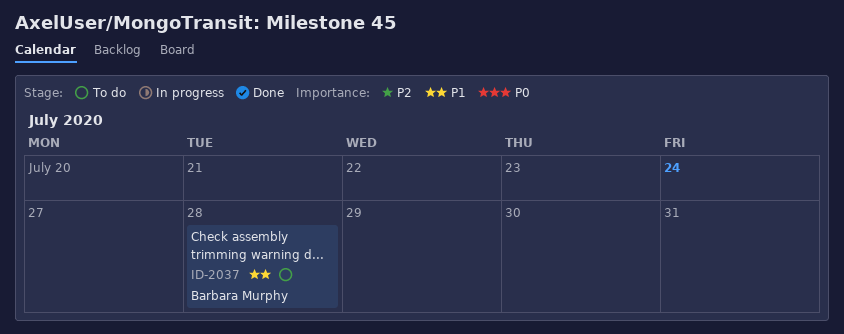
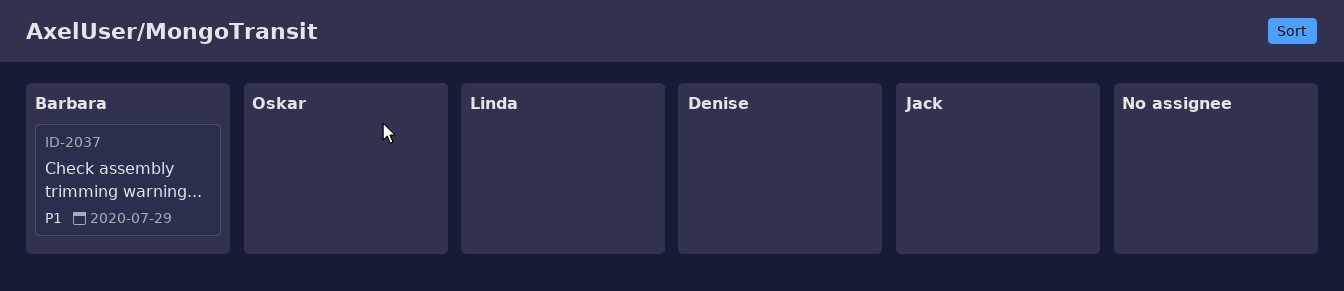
ID-2037, due: Jul 28 -> Jul 29

